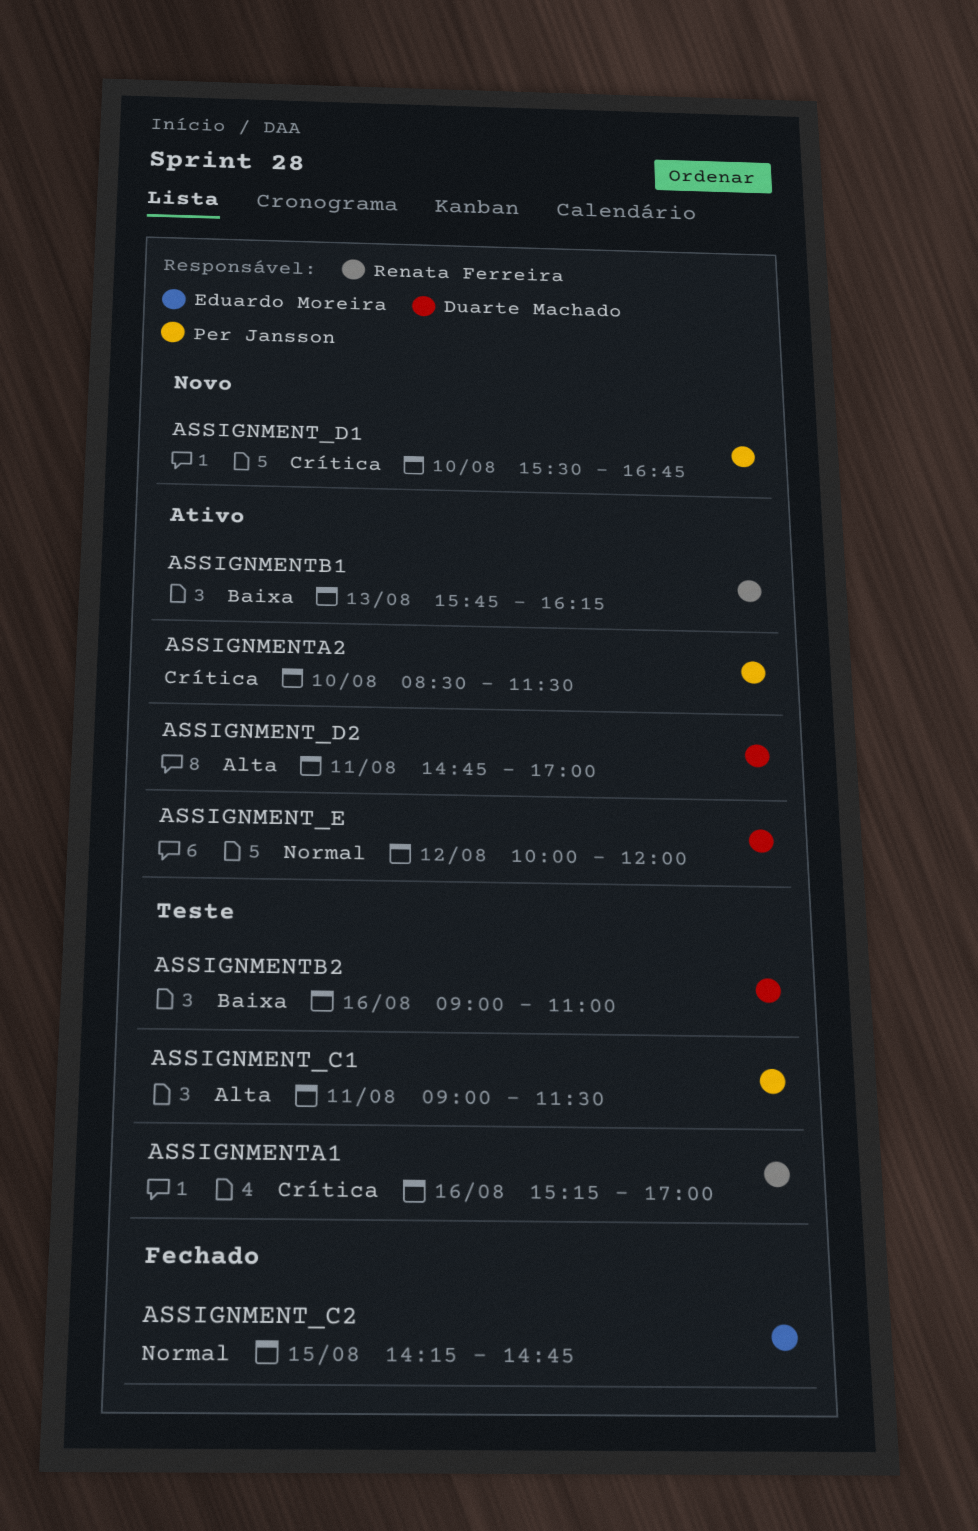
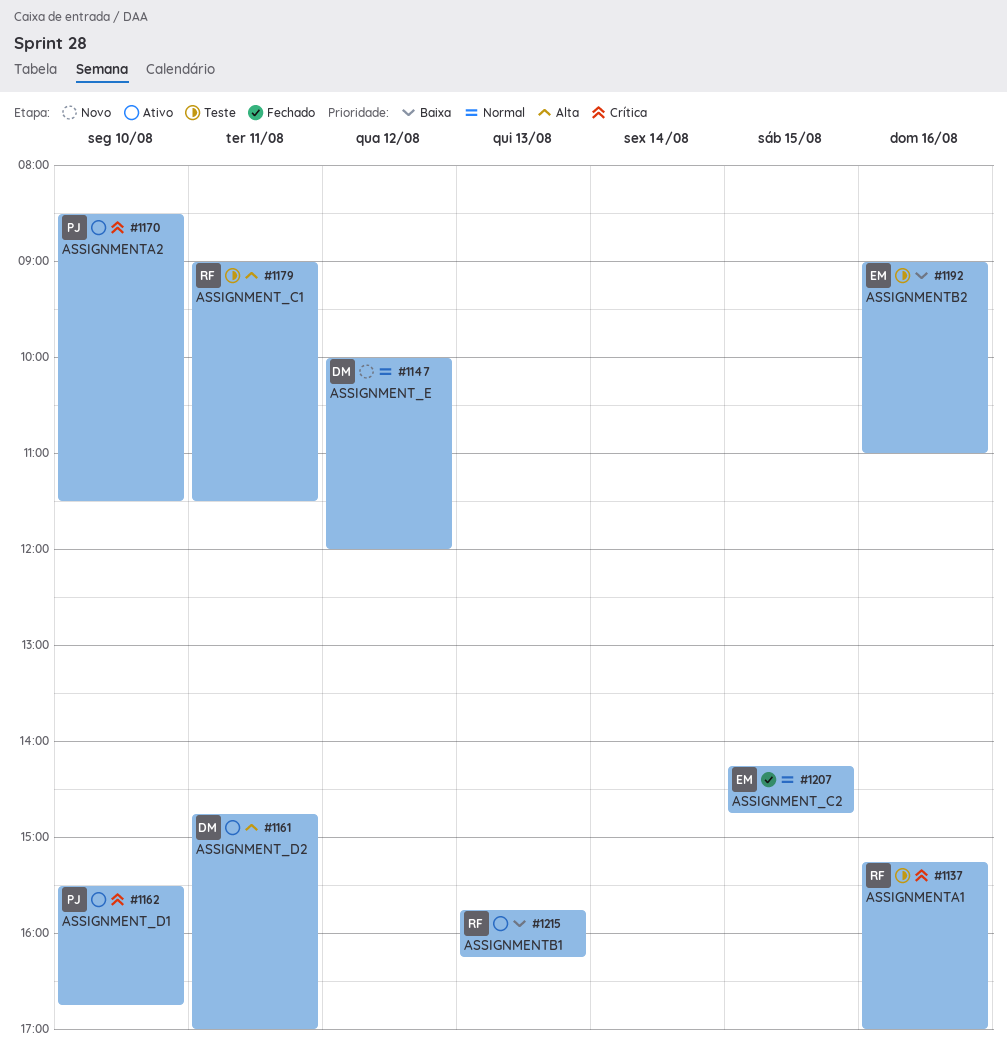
ASSIGNMENT_C1, owner: Per Jansson -> Renata Ferreira
ASSIGNMENT_D1, status: Novo -> Ativo
ASSIGNMENT_E, status: Ativo -> Novo
ASSIGNMENTB2, owner: Duarte Machado -> Eduardo Moreira

